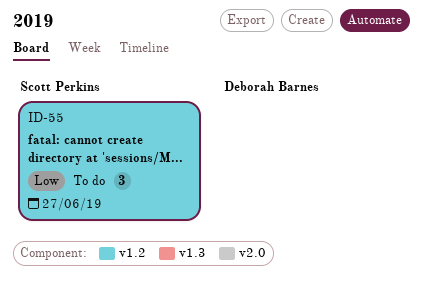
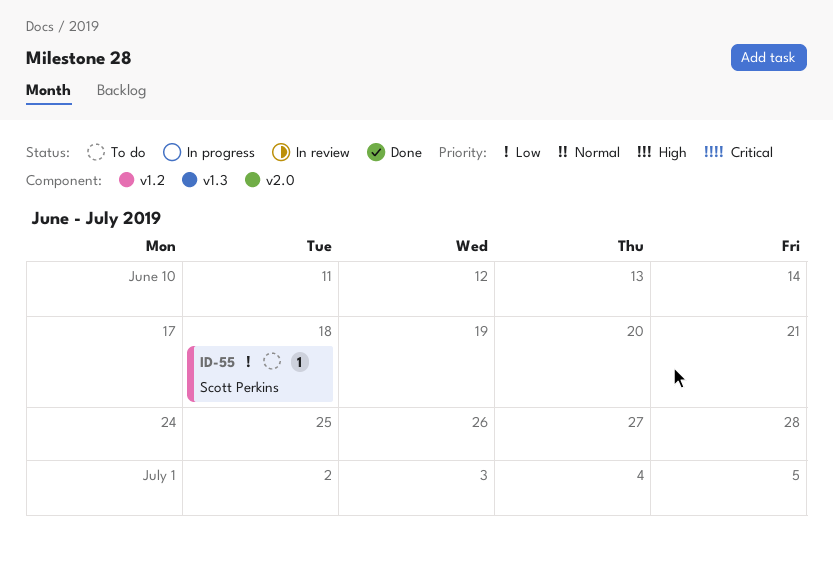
ID-55, estimate: 3 -> 1
ID-55, due: Jun 27 -> Jun 18

